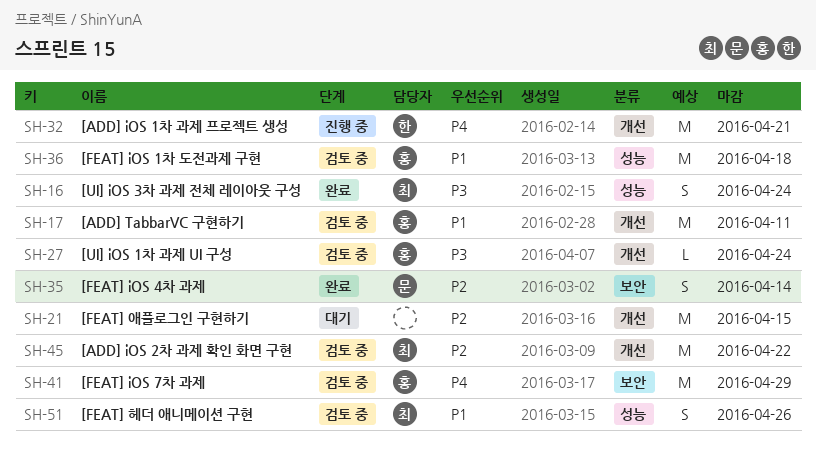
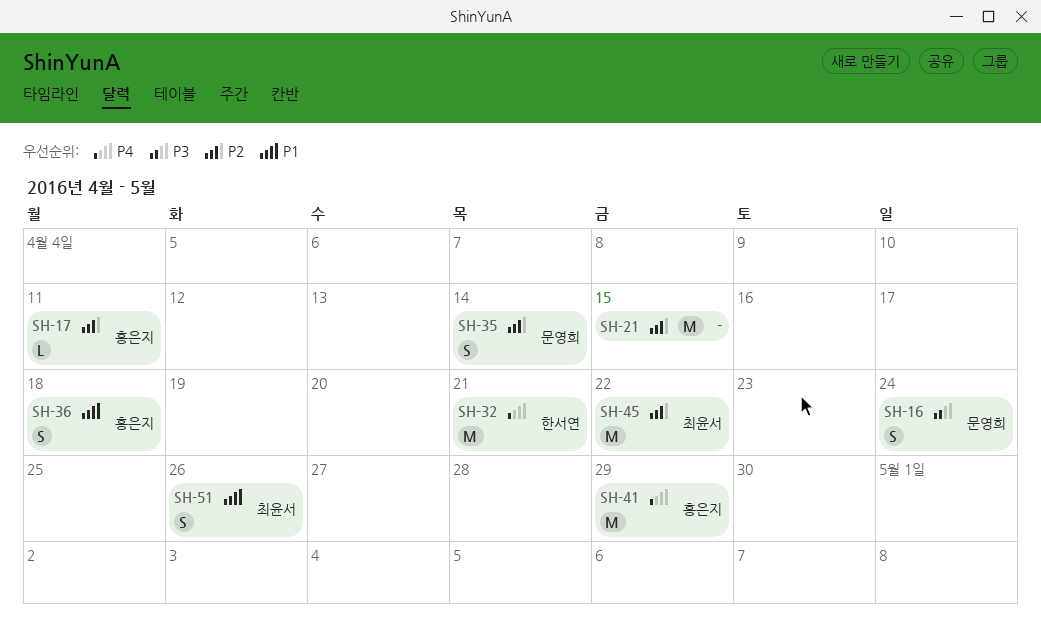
SH-16, owner: 최윤서 -> 문영희
SH-17, priority: P1 -> P2
SH-17, estimate: M -> L
SH-27: present -> none
SH-36, estimate: M -> S

